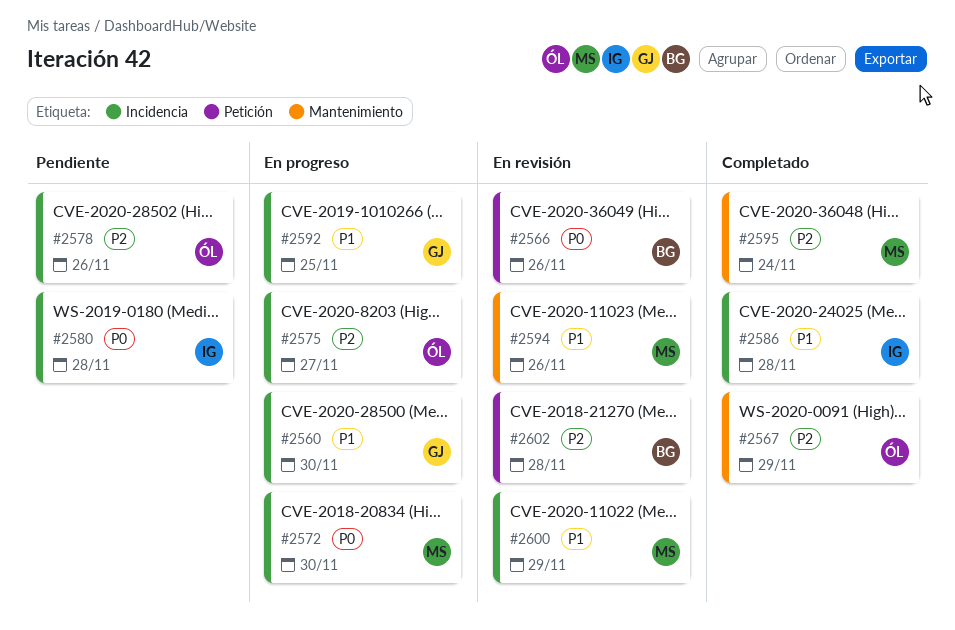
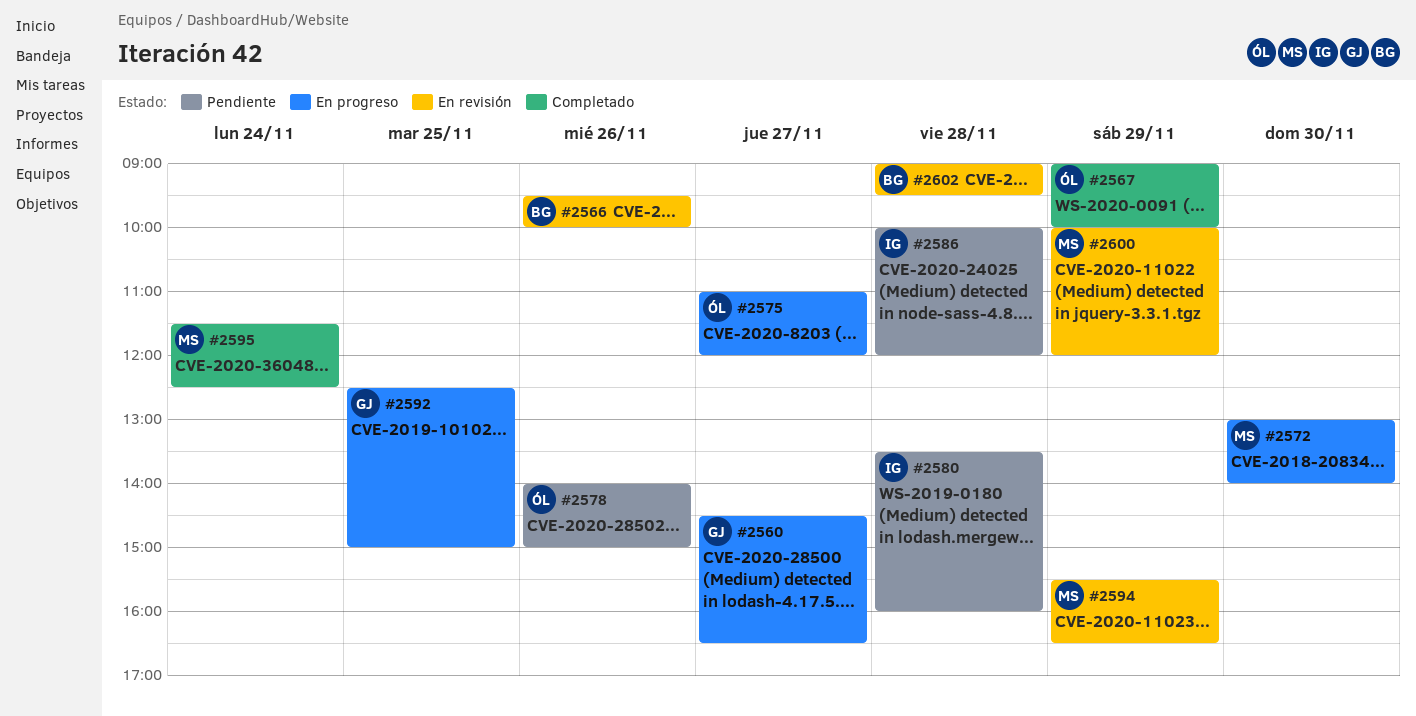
#2560, day: Nov 30 -> Nov 27
#2586, status: Completado -> Pendiente
#2594, day: Nov 26 -> Nov 29

